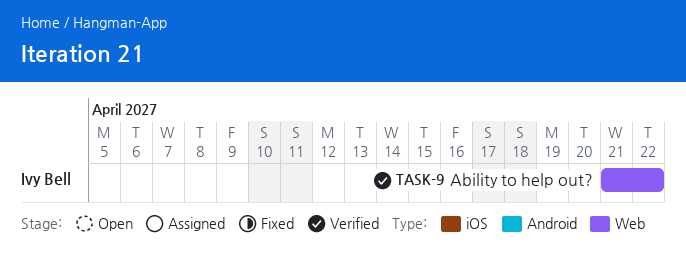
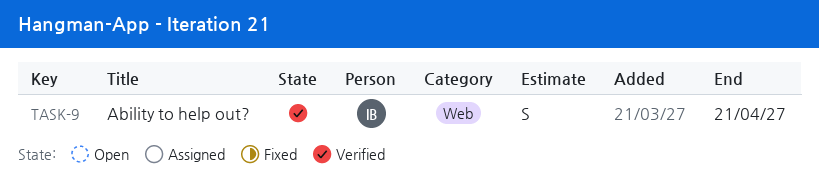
TASK-9, due: Apr 22 -> Apr 21

